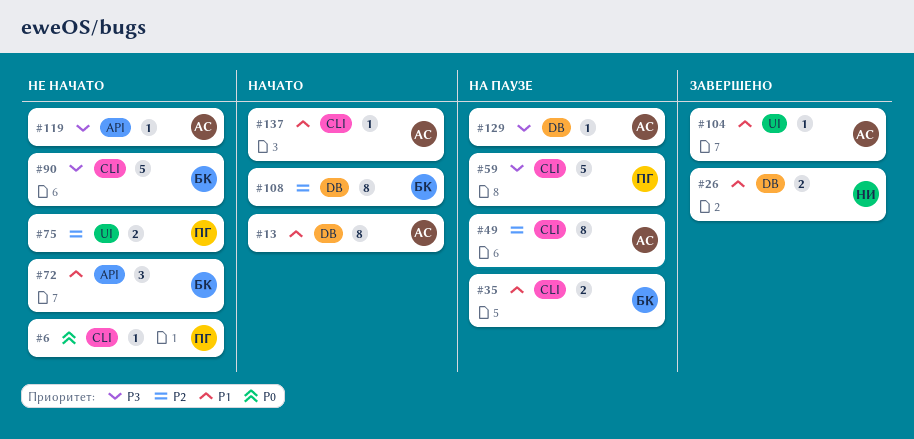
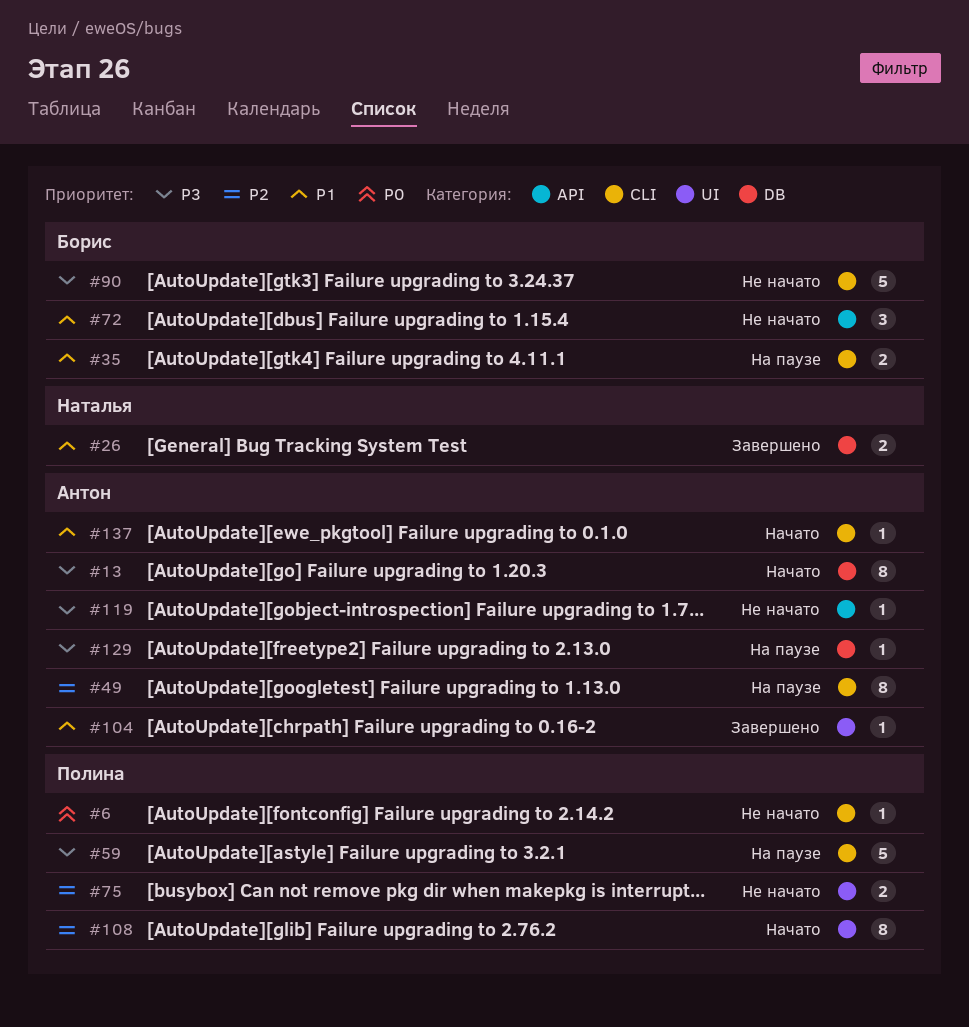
#13, priority: P1 -> P3
#108, owner: Борис -> Полина
#108, label: DB -> UI

